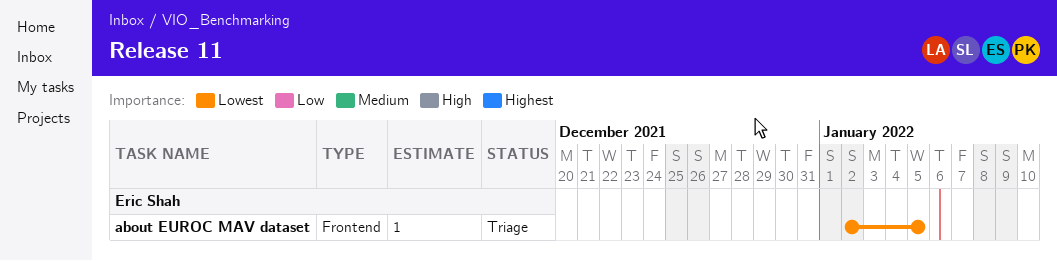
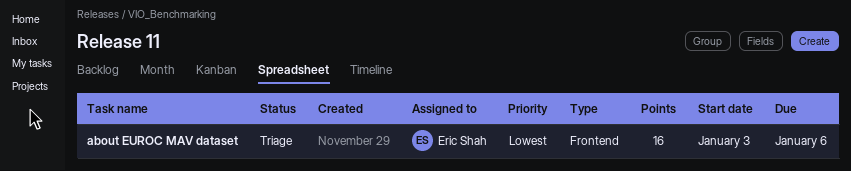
about EUROC MAV dataset, estimate: 1 -> 16
about EUROC MAV dataset, start: Jan 2 -> Jan 3
about EUROC MAV dataset, due: Jan 5 -> Jan 6

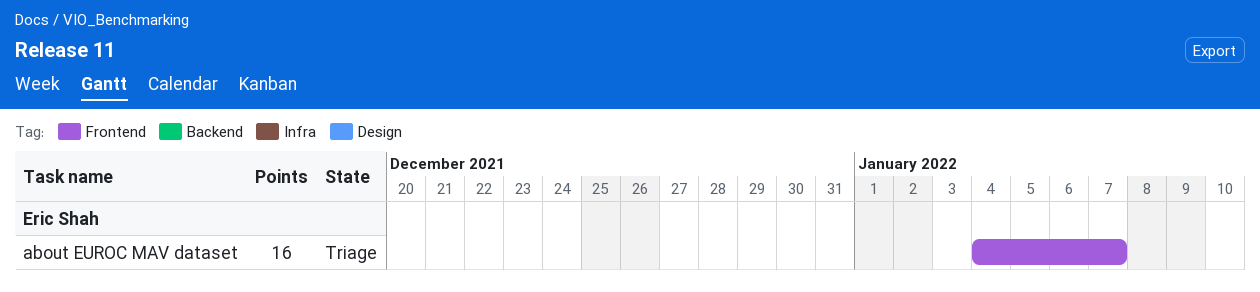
about EUROC MAV dataset, start: Jan 3 -> Jan 4
about EUROC MAV dataset, due: Jan 6 -> Jan 7

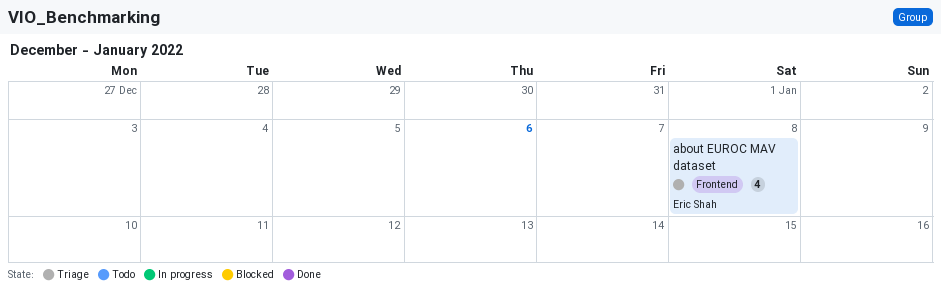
about EUROC MAV dataset, estimate: 16 -> 4
about EUROC MAV dataset, due: Jan 7 -> Jan 8

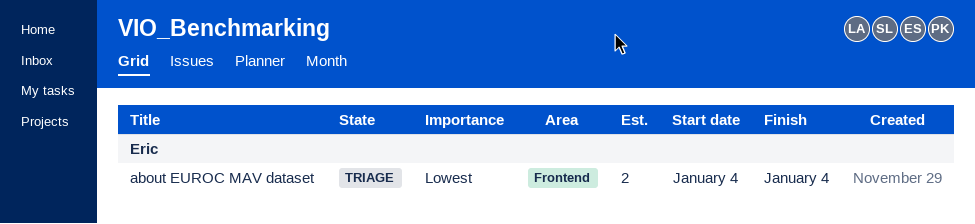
about EUROC MAV dataset, estimate: 4 -> 2
about EUROC MAV dataset, due: Jan 8 -> Jan 4

